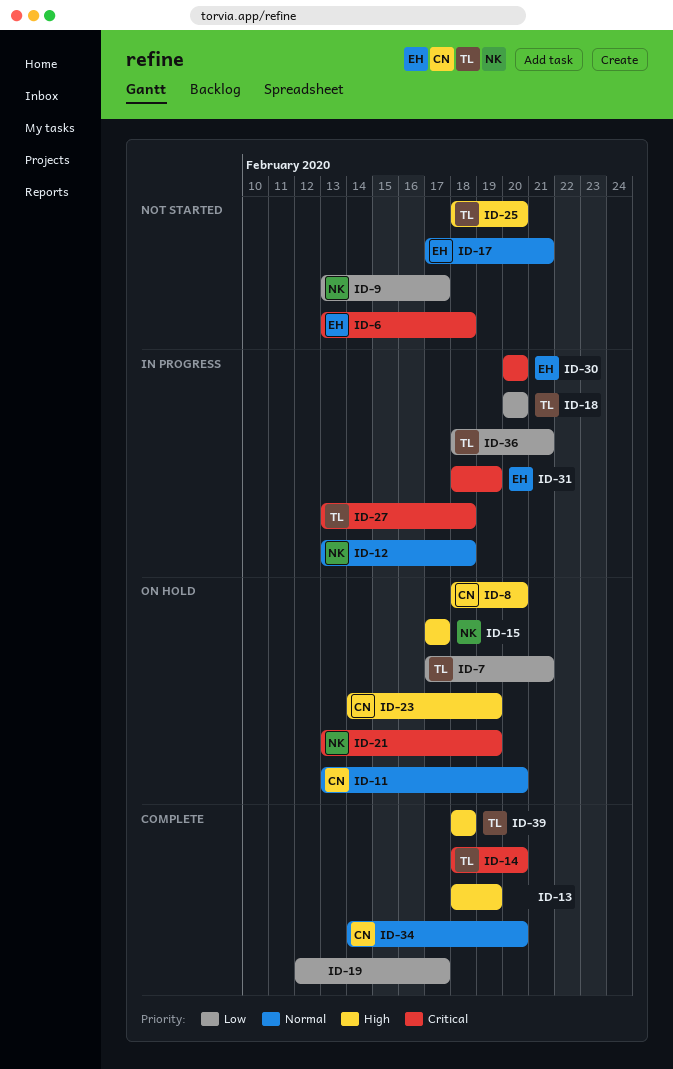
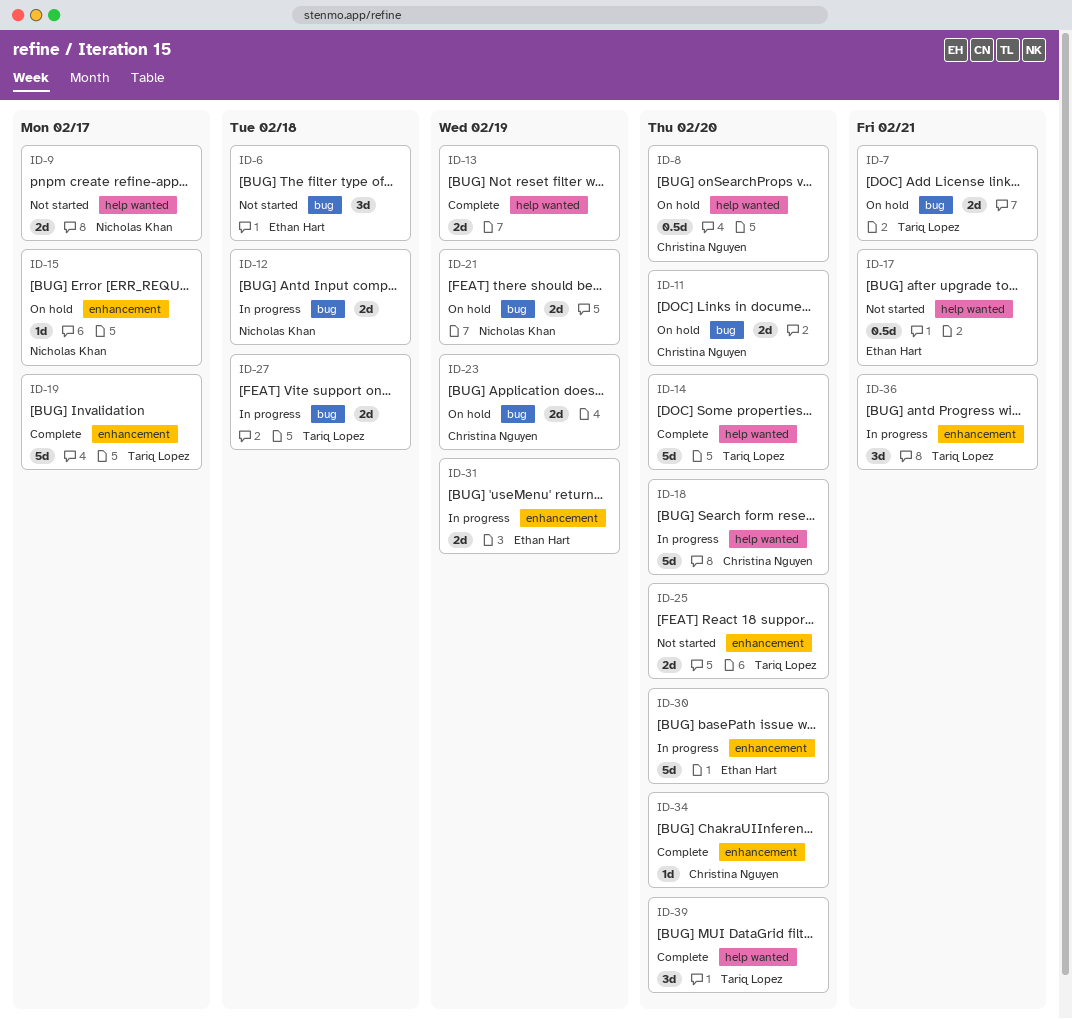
ID-18, owner: Tariq Lopez -> Christina Nguyen
ID-19, owner: none -> Tariq Lopez
ID-39, due: Feb 18 -> Feb 20

